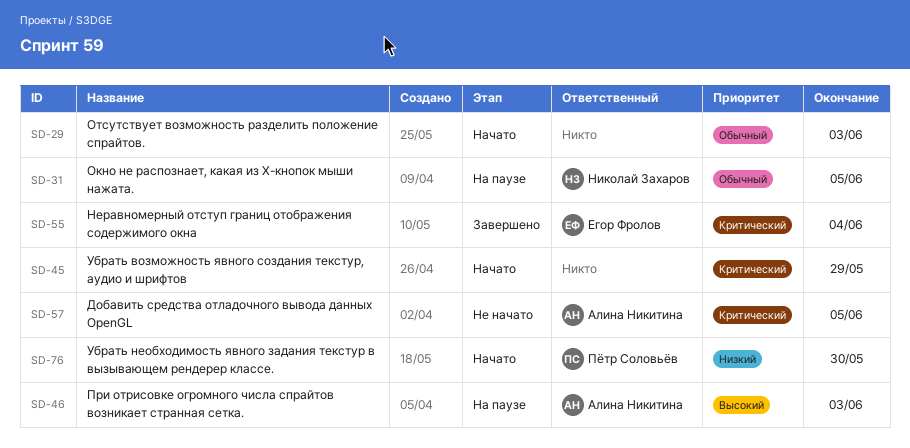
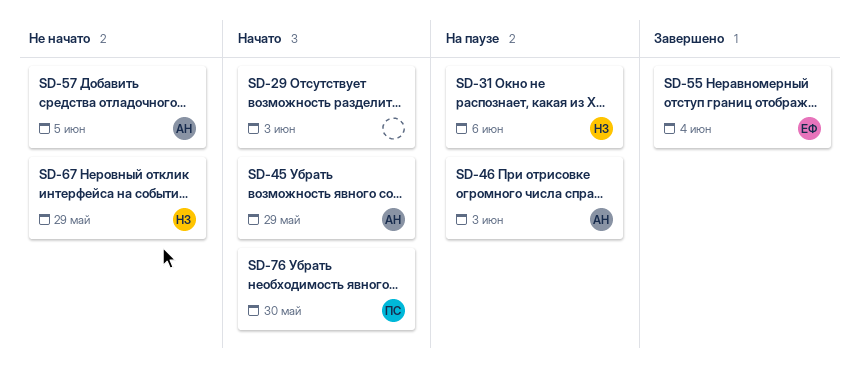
SD-31, due: Jun 5 -> Jun 6
SD-45, owner: none -> Алина Никитина
SD-67: none -> present

